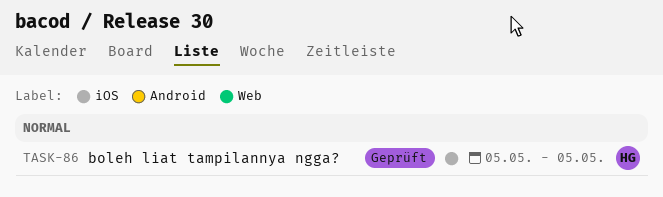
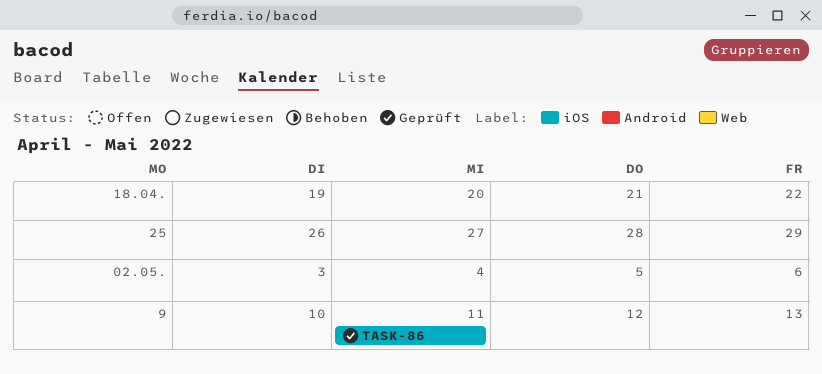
TASK-86, start: May 5 -> May 11
TASK-86, due: May 5 -> May 11

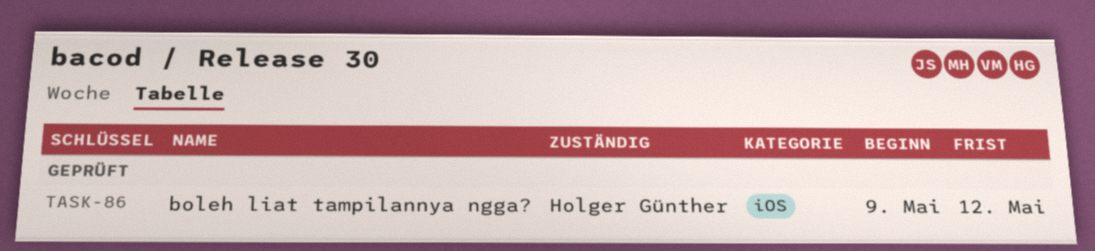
TASK-86, start: May 11 -> May 9
TASK-86, due: May 11 -> May 12

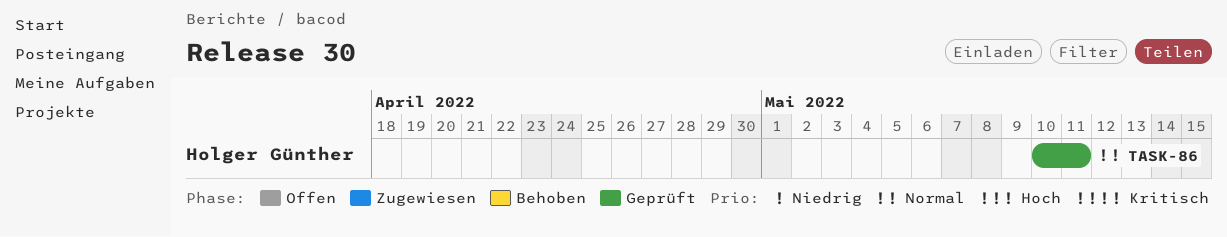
TASK-86, start: May 9 -> May 10
TASK-86, due: May 12 -> May 11

